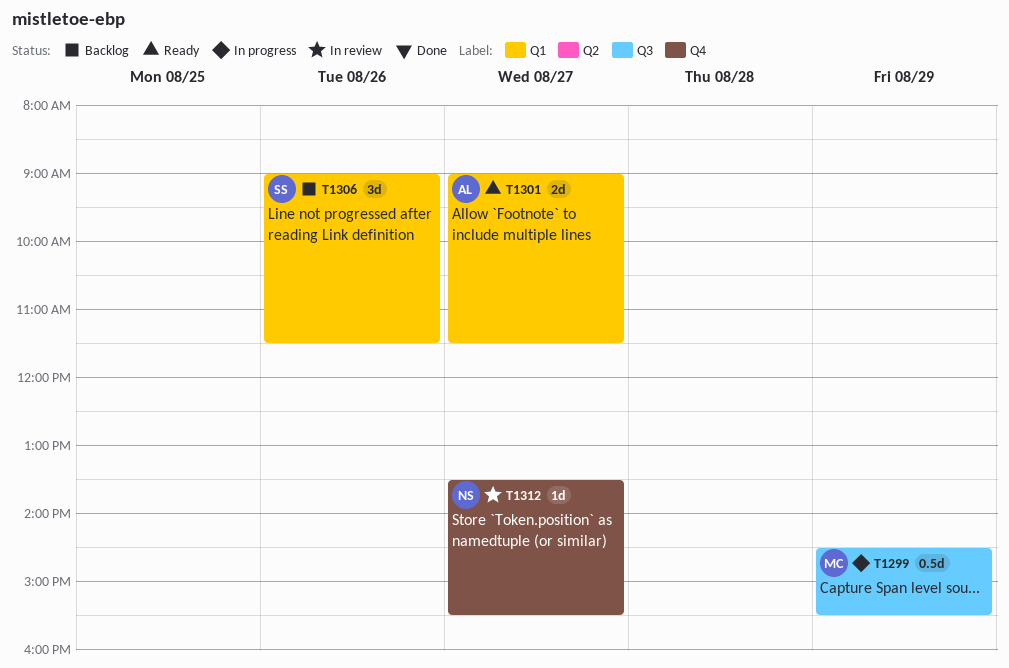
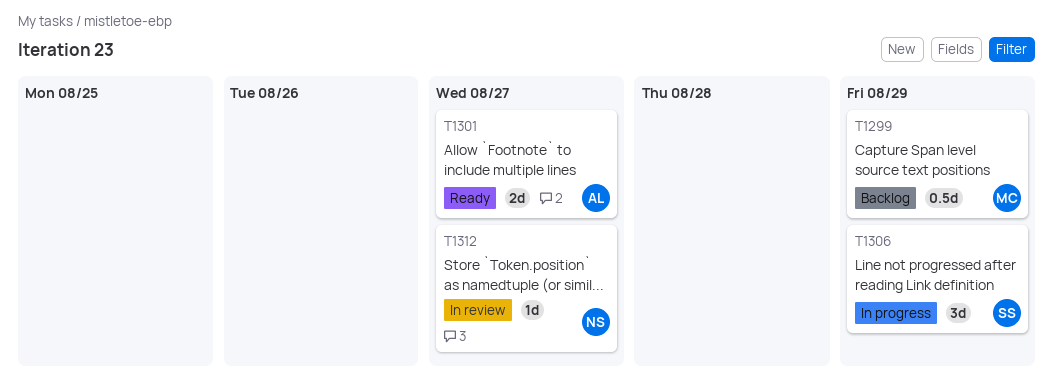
T1299, status: In progress -> Backlog
T1306, status: Backlog -> In progress
T1306, day: Aug 26 -> Aug 29

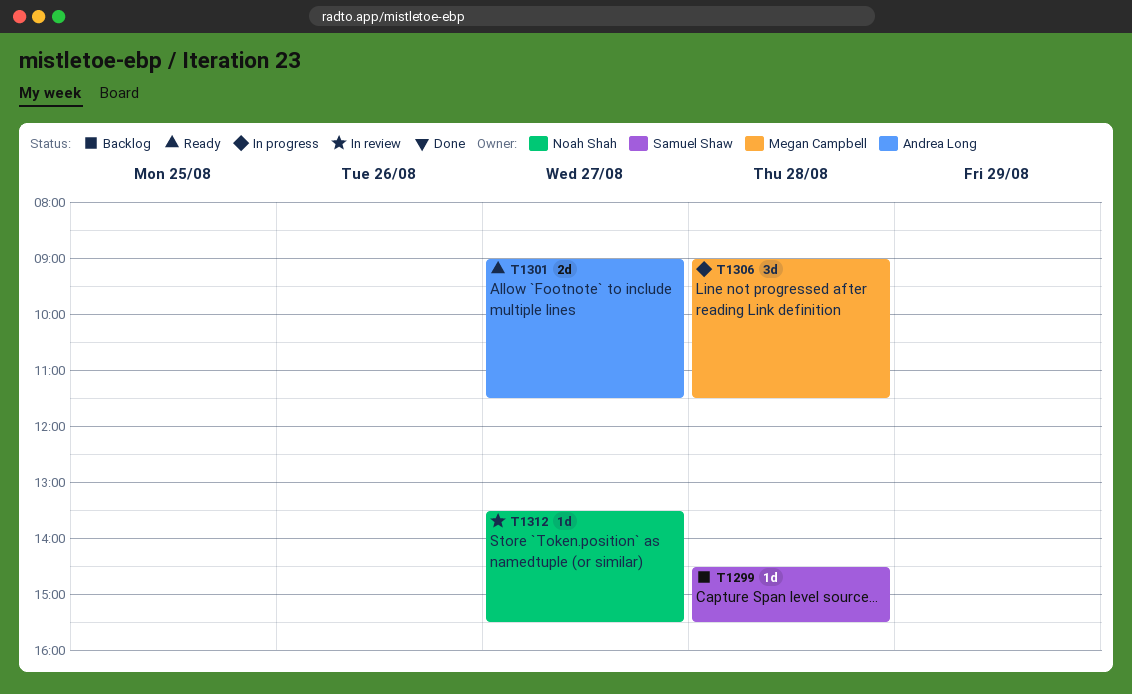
T1299, owner: Megan Campbell -> Samuel Shaw
T1299, estimate: 0.5d -> 1d
T1299, day: Aug 29 -> Aug 28
T1306, owner: Samuel Shaw -> Megan Campbell
T1306, day: Aug 29 -> Aug 28

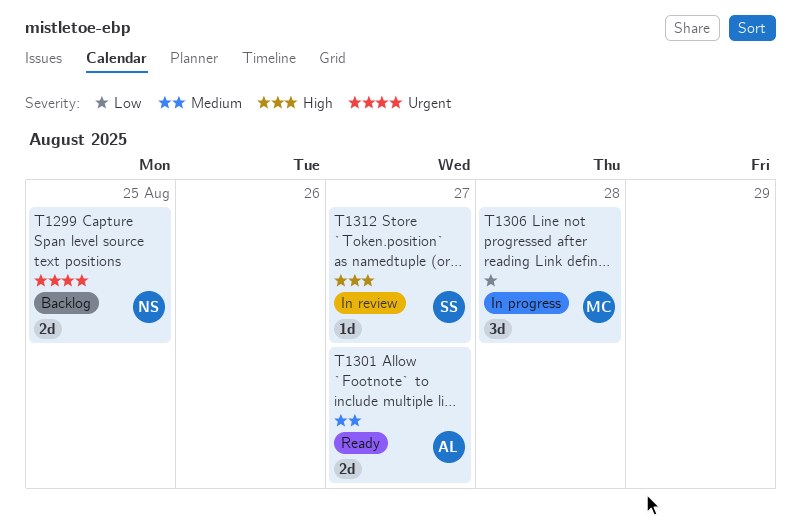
T1299, owner: Samuel Shaw -> Noah Shah
T1299, estimate: 1d -> 2d
T1299, day: Aug 28 -> Aug 25
T1312, owner: Noah Shah -> Samuel Shaw

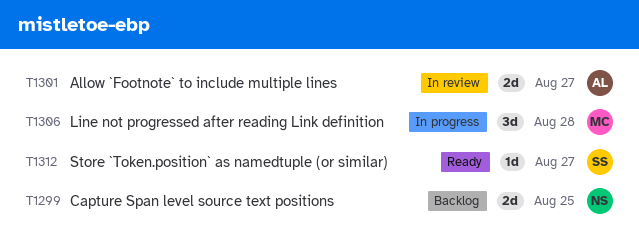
T1301, status: Ready -> In review
T1312, status: In review -> Ready

